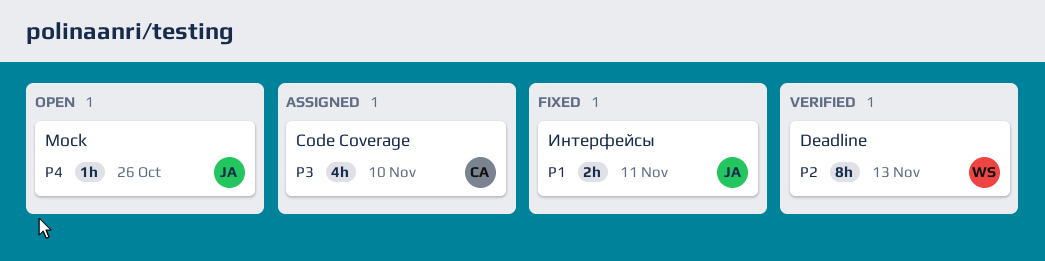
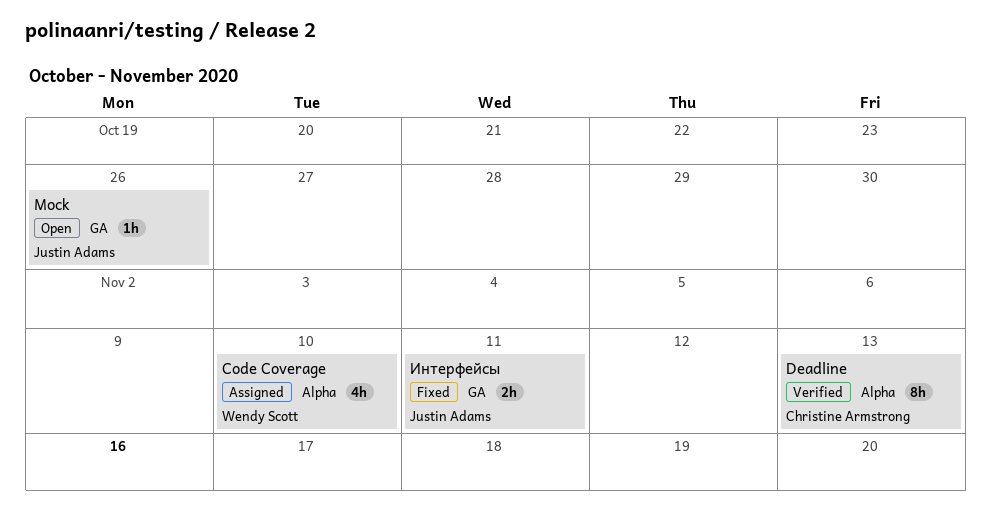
Code Coverage, owner: Christine Armstrong -> Wendy Scott
Deadline, owner: Wendy Scott -> Christine Armstrong

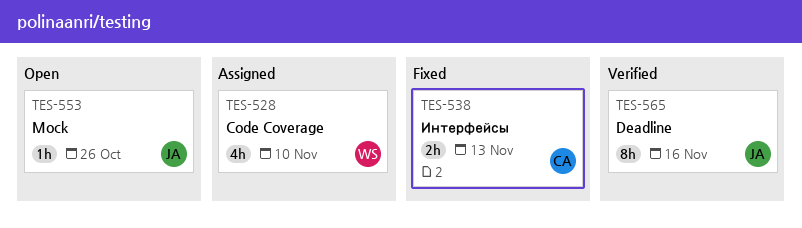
Deadline, owner: Christine Armstrong -> Justin Adams
Deadline, due: Nov 13 -> Nov 16
Интерфейсы, owner: Justin Adams -> Christine Armstrong
Интерфейсы, due: Nov 11 -> Nov 13

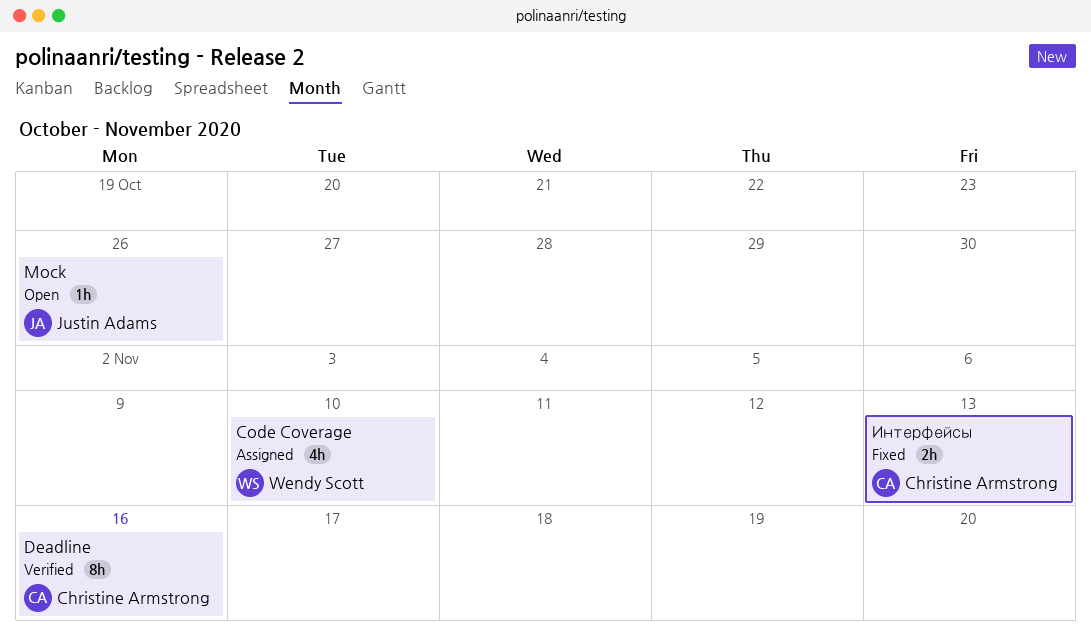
Deadline, owner: Justin Adams -> Christine Armstrong

